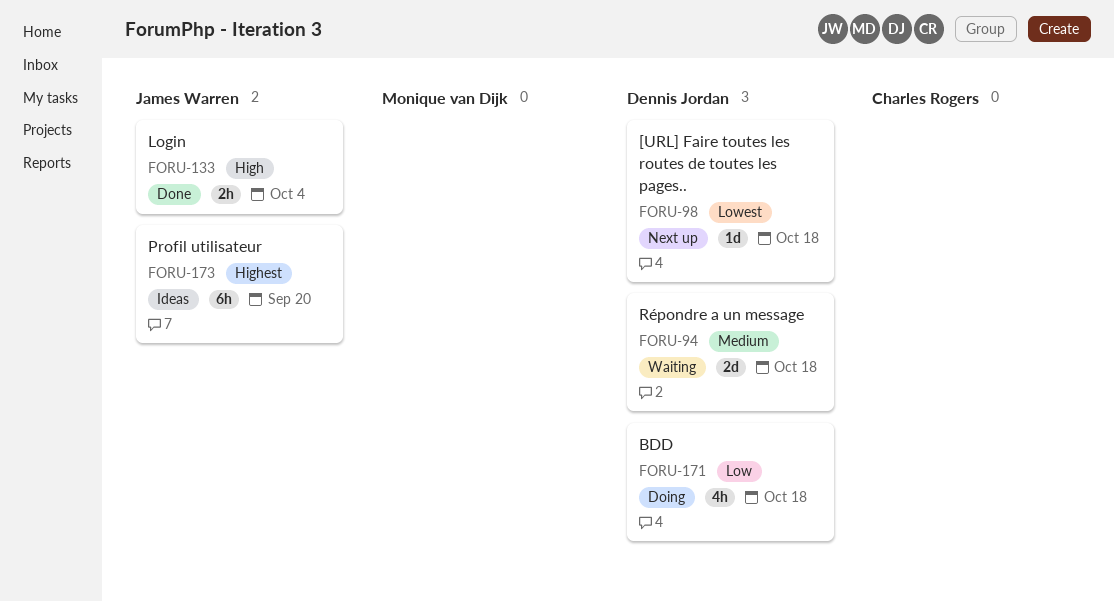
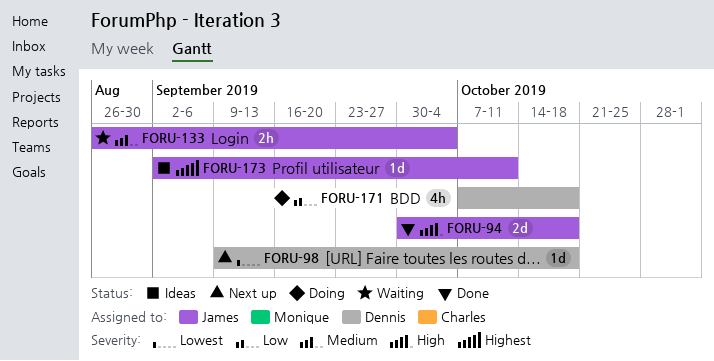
FORU-94, status: Waiting -> Done
FORU-94, owner: Dennis Jordan -> James Warren
FORU-94, priority: Medium -> High
FORU-133, status: Done -> Waiting
FORU-133, priority: High -> Medium
FORU-173, estimate: 6h -> 1d
FORU-173, due: Sep 20 -> Oct 11

